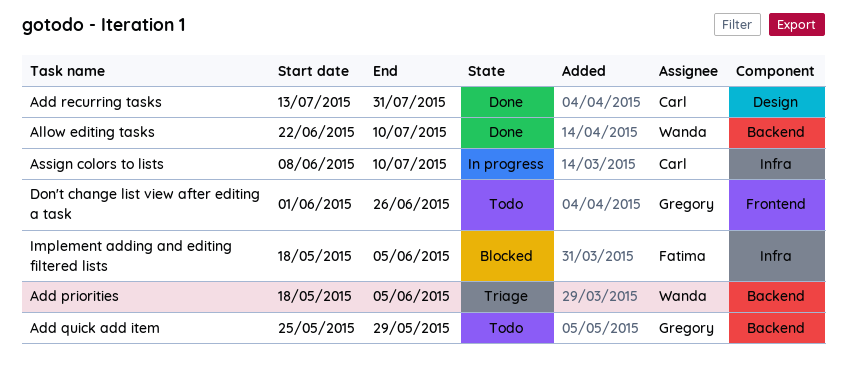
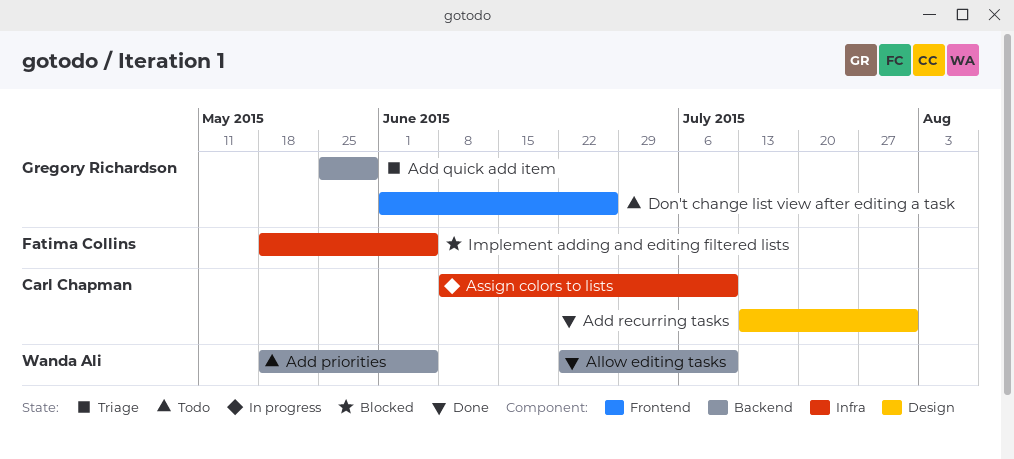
Add priorities, status: Triage -> Todo
Add quick add item, status: Todo -> Triage

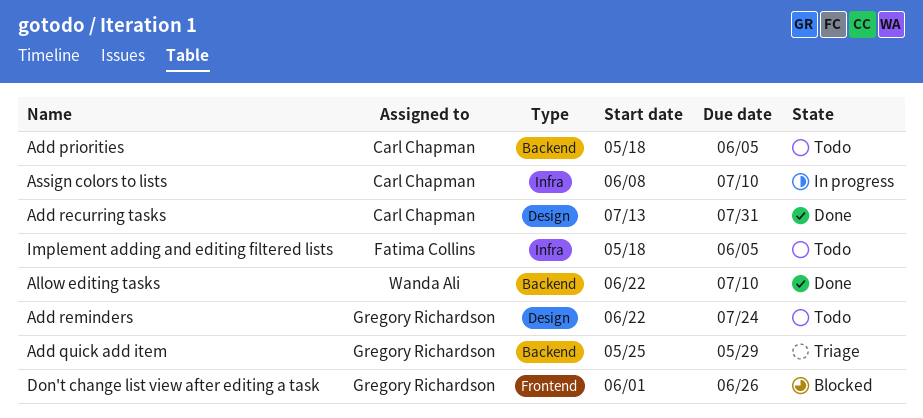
Add priorities, owner: Wanda Ali -> Carl Chapman
Add reminders: none -> present
Don't change list view after editing a task, status: Todo -> Blocked
Implement adding and editing filtered lists, status: Blocked -> Todo

